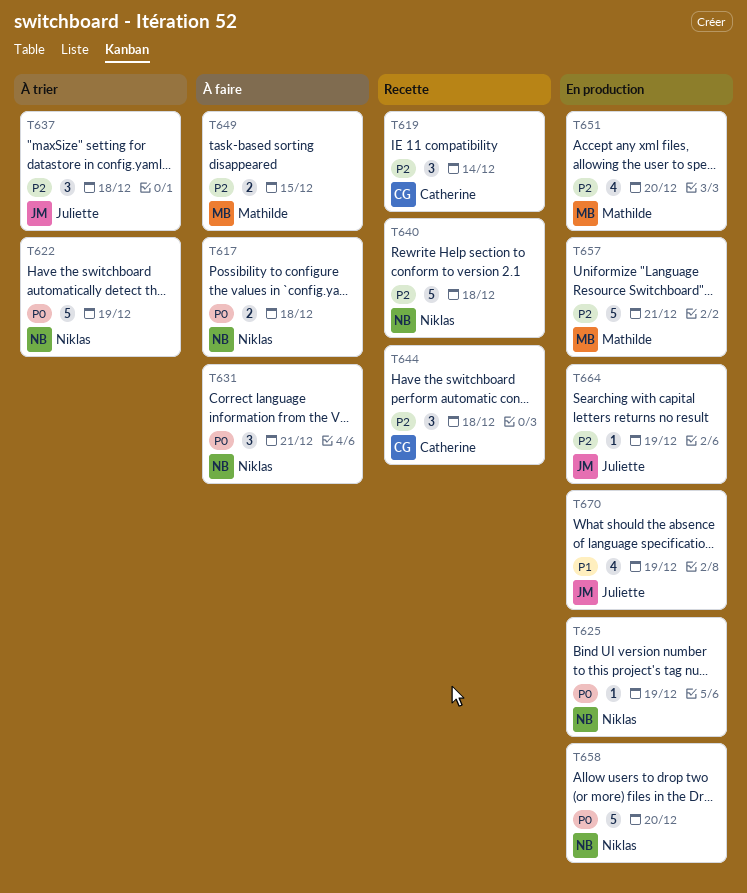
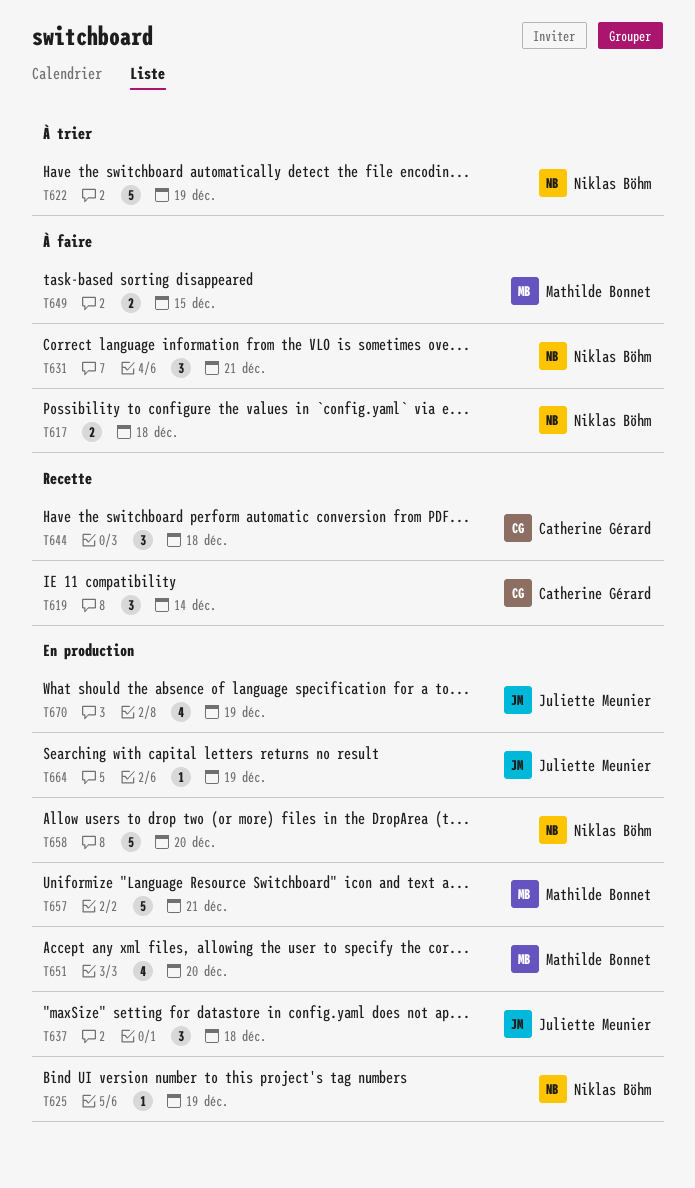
T637, status: À trier -> En production
T640: present -> none

